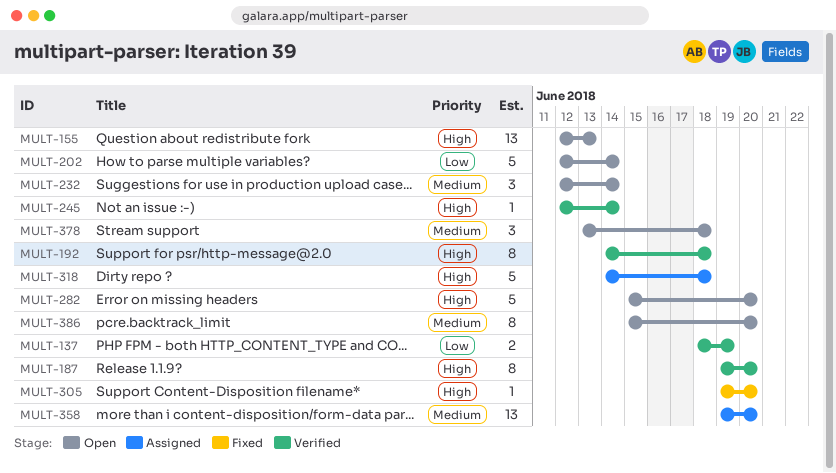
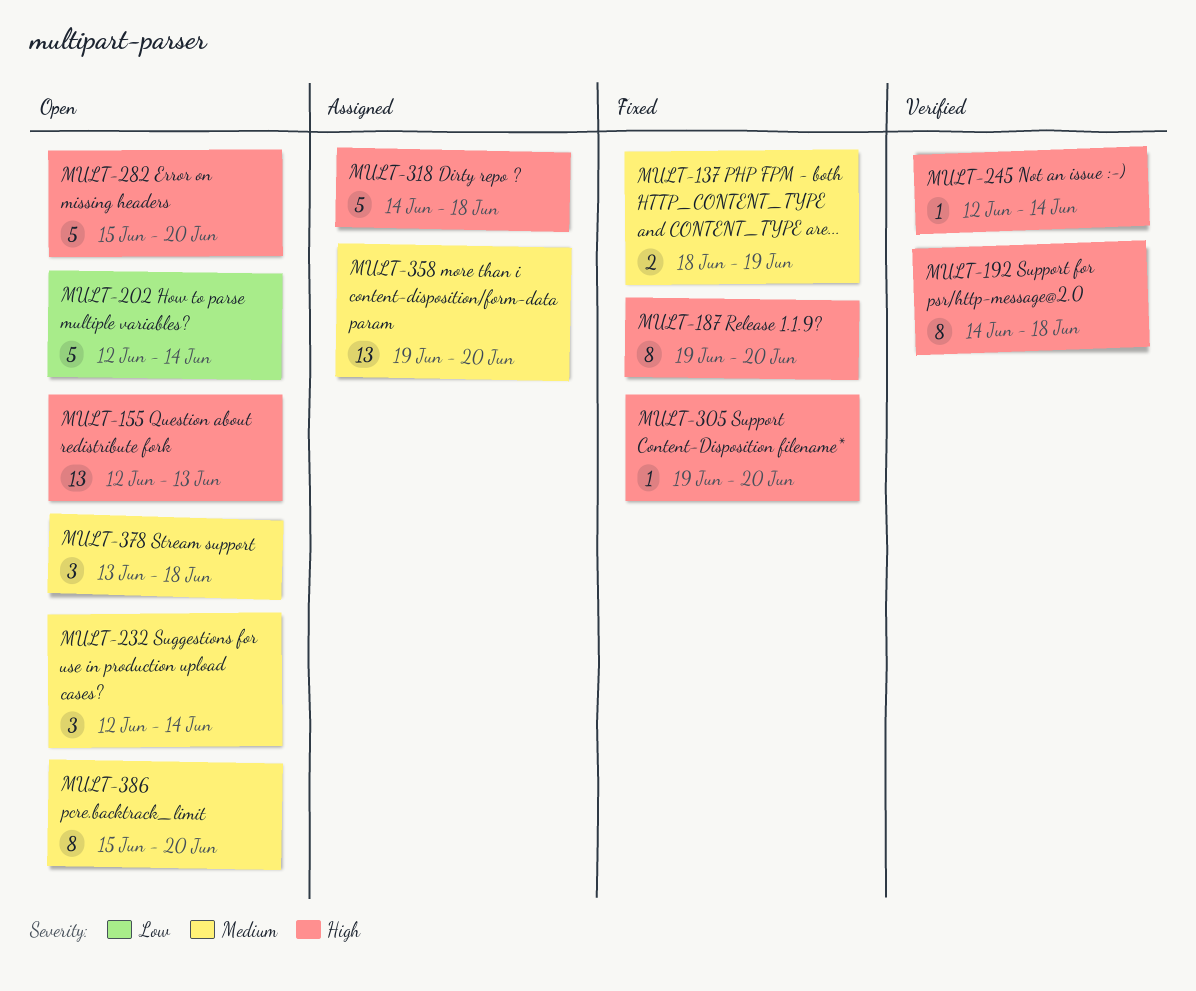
MULT-137, status: Verified -> Fixed
MULT-137, priority: Low -> Medium
MULT-187, status: Verified -> Fixed

